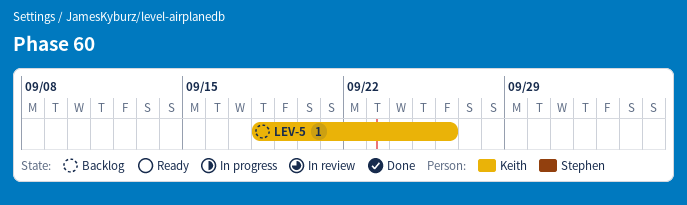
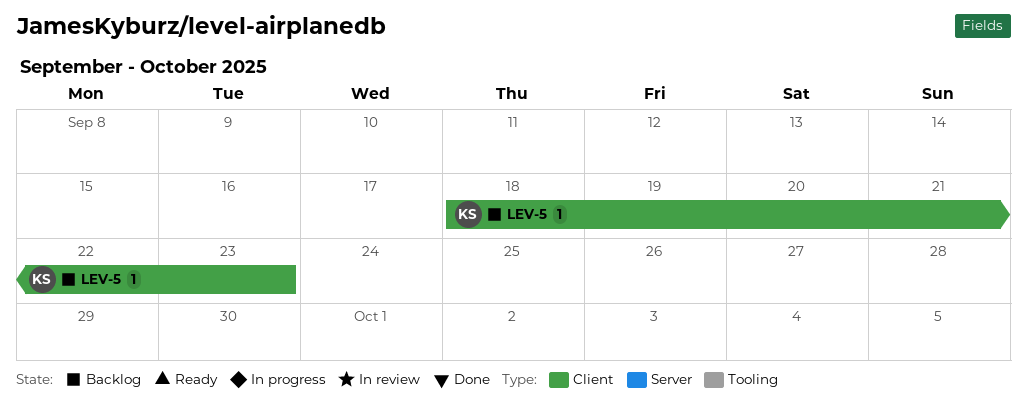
LEV-5, due: Sep 26 -> Sep 23

